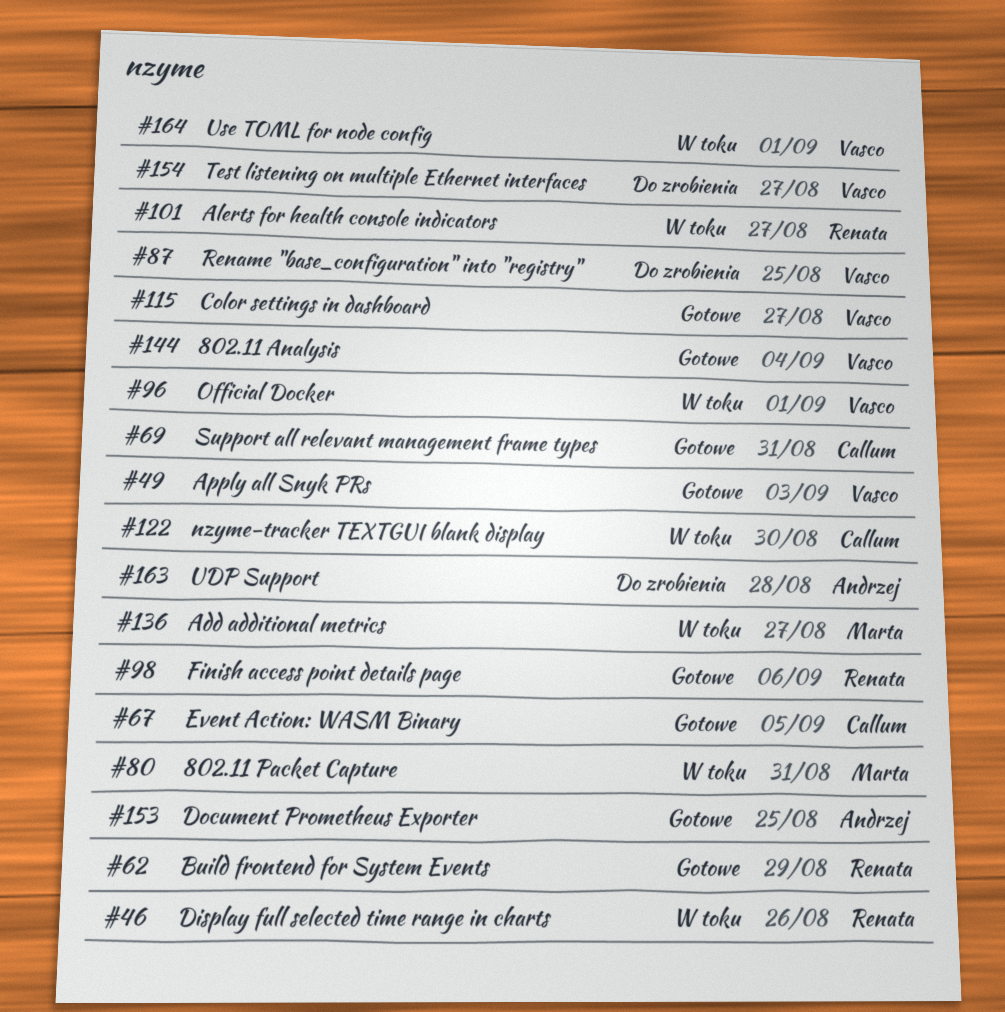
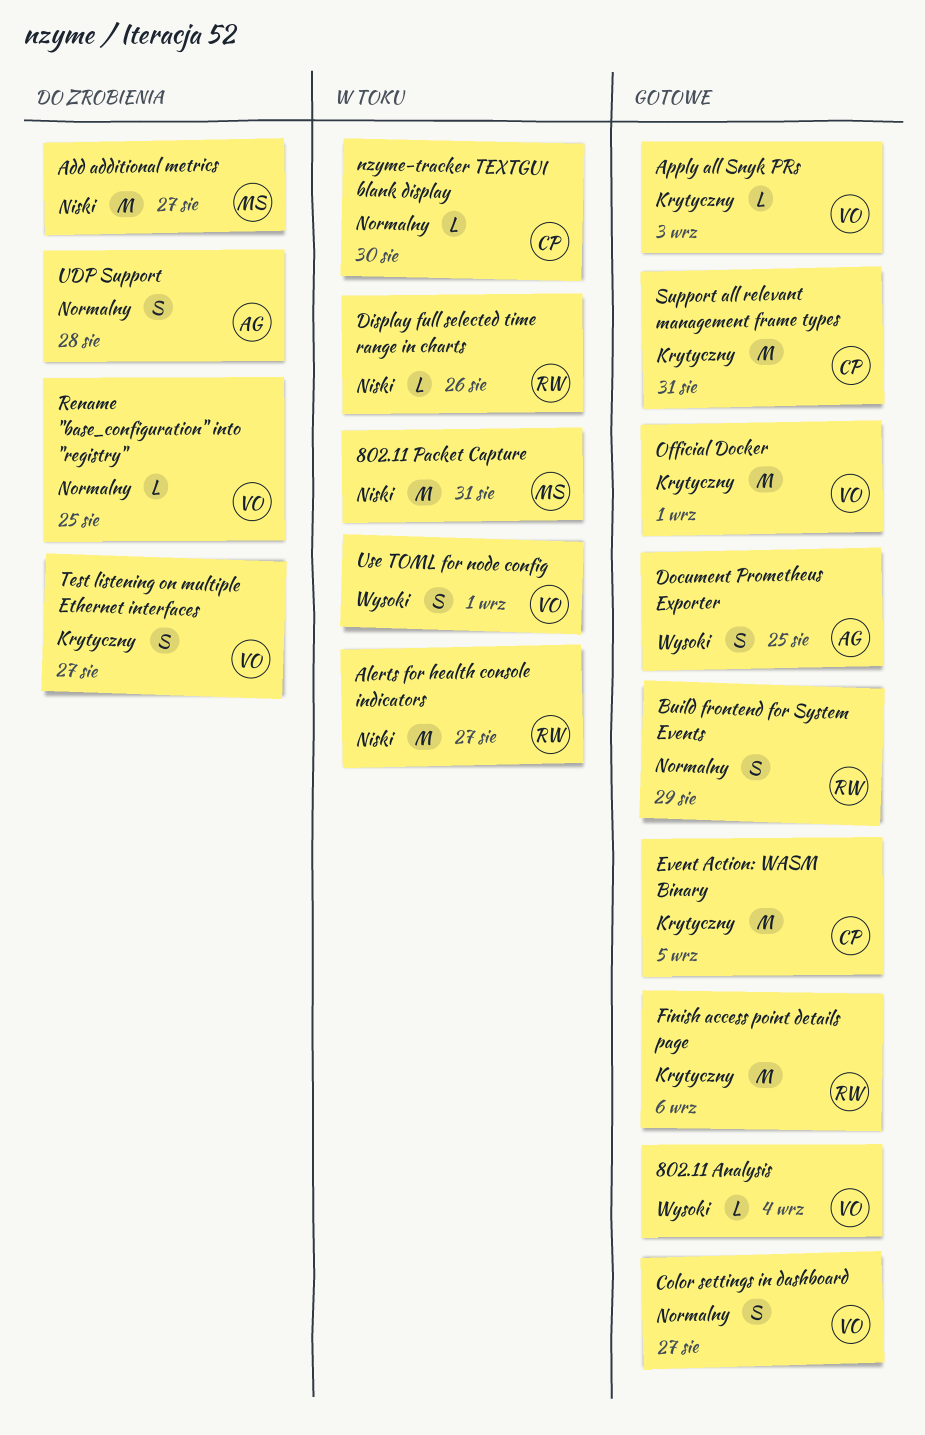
Add additional metrics, status: W toku -> Do zrobienia
Official Docker, status: W toku -> Gotowe

